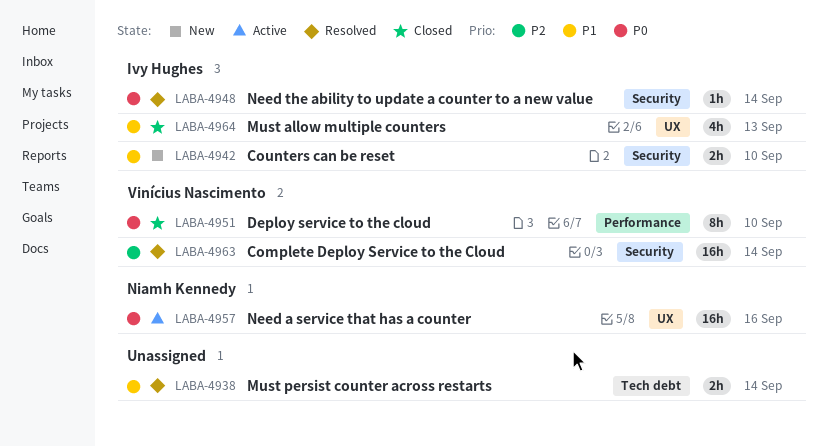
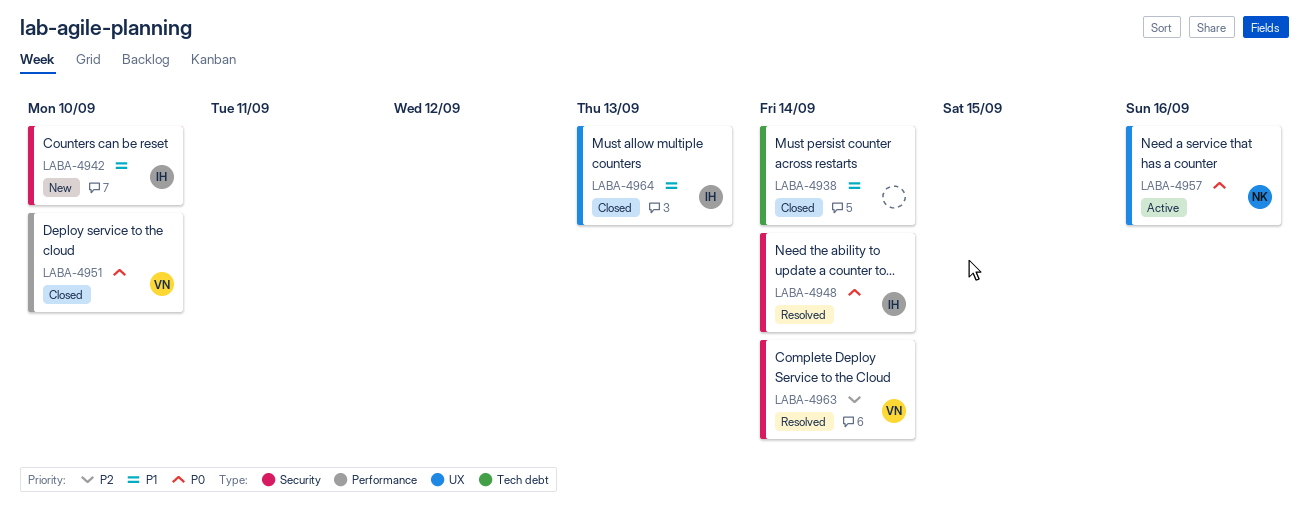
LABA-4938, status: Resolved -> Closed

